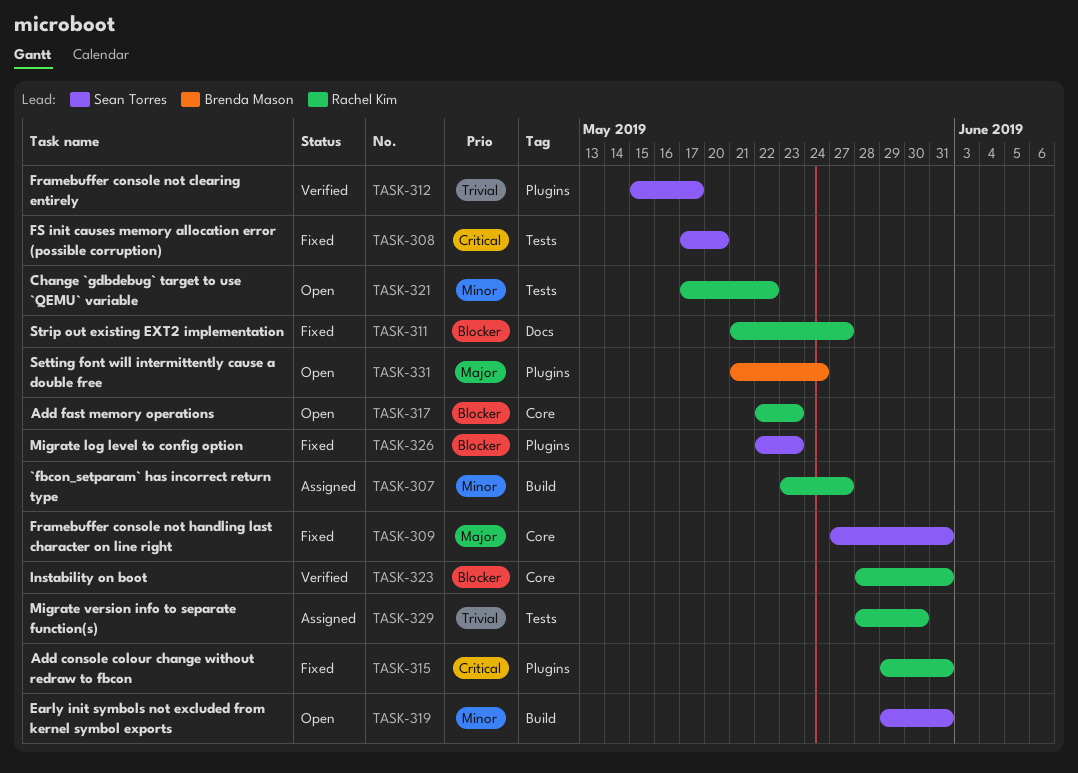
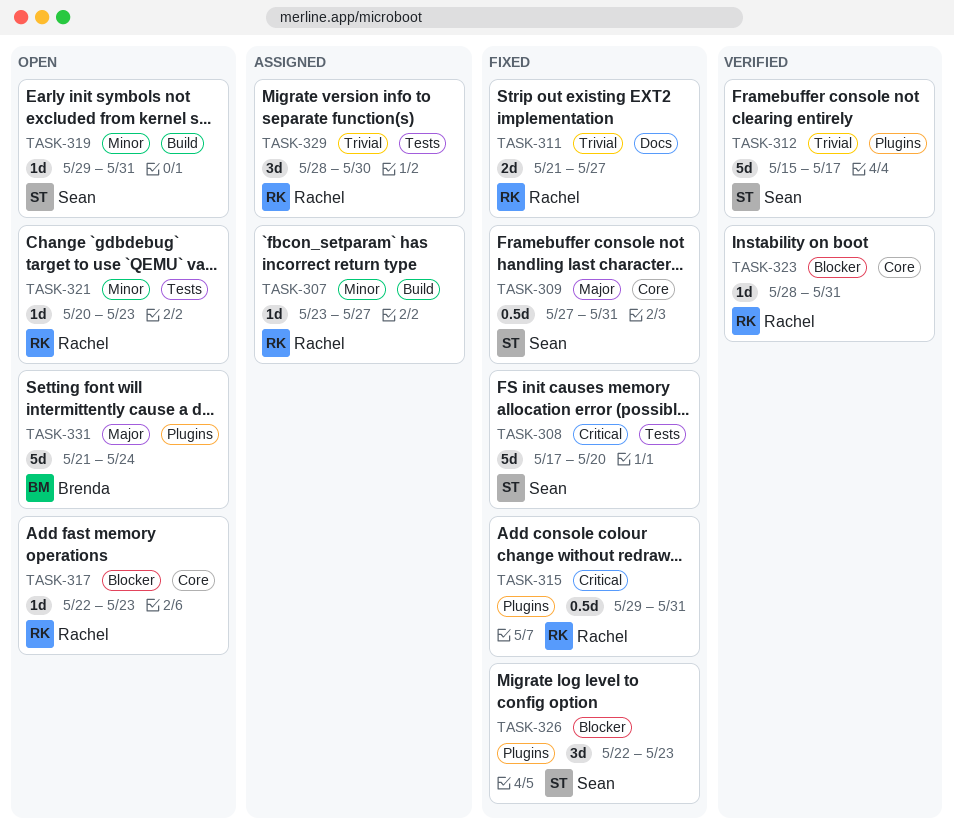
TASK-311, priority: Blocker -> Trivial
TASK-321, start: May 17 -> May 20
TASK-321, due: May 22 -> May 23

